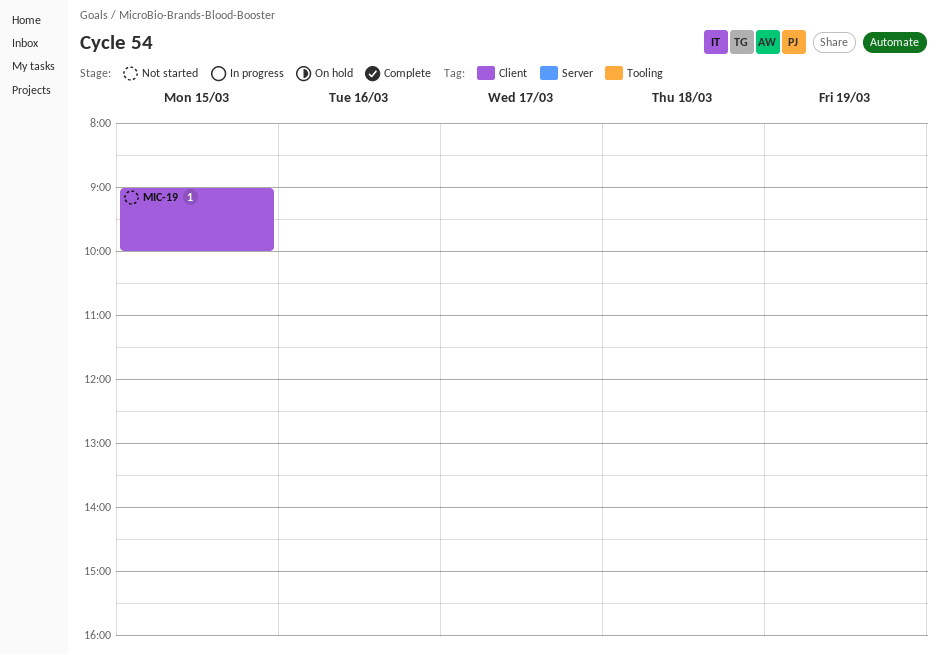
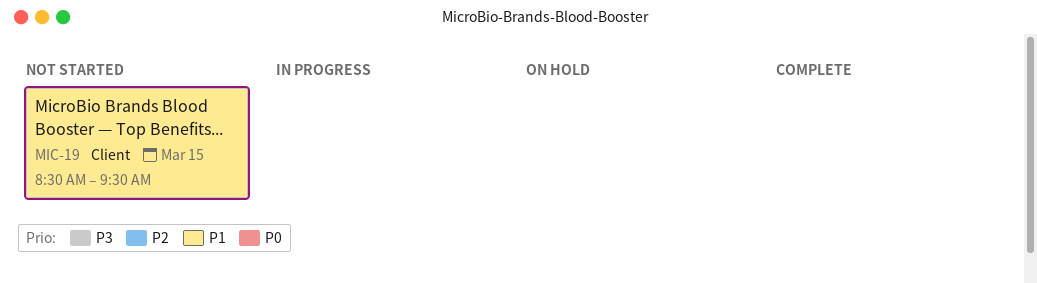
MIC-19, begins: 09:00 -> 08:30
MIC-19, ends: 10:00 -> 09:30

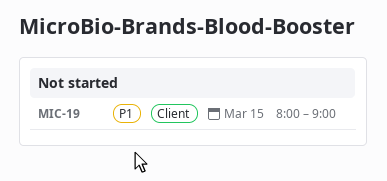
MIC-19, begins: 08:30 -> 08:00
MIC-19, ends: 09:30 -> 09:00

